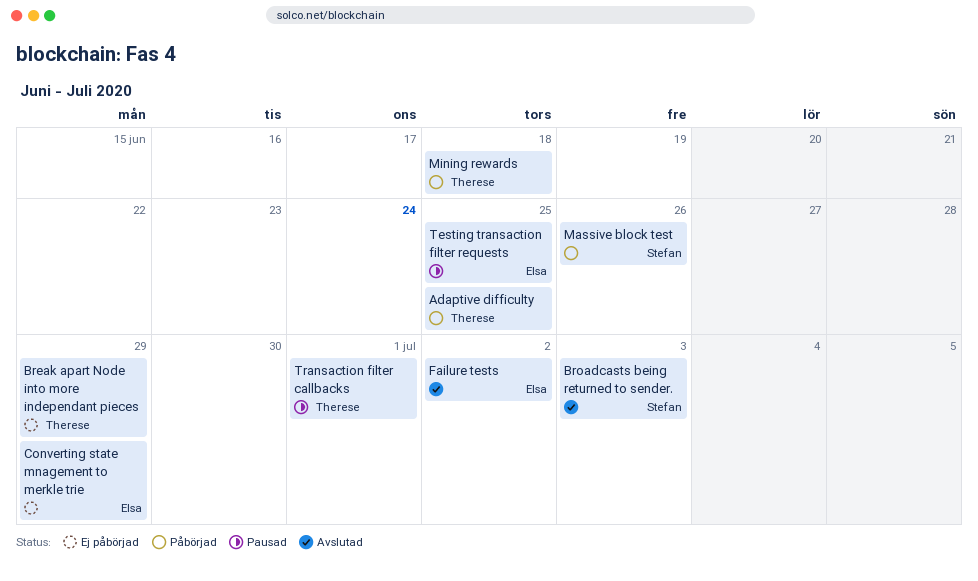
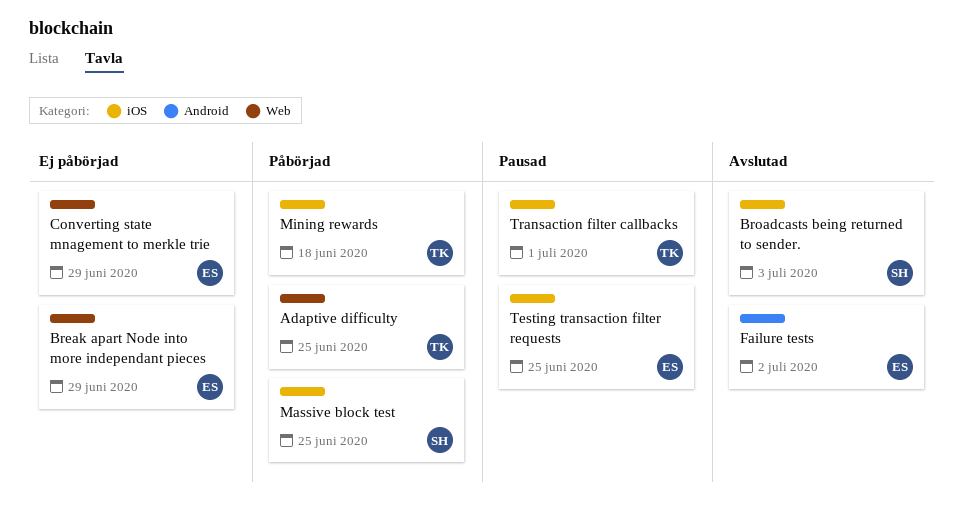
Break apart Node into more independant pieces, owner: Therese -> Elsa
Massive block test, due: Jun 26 -> Jun 25

